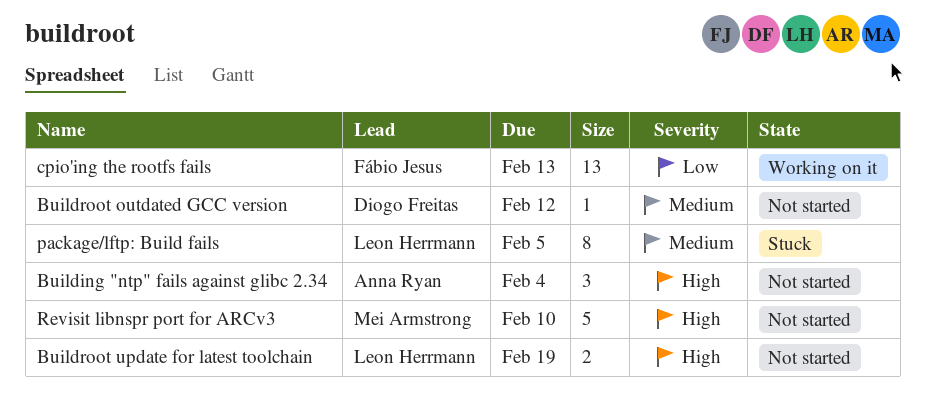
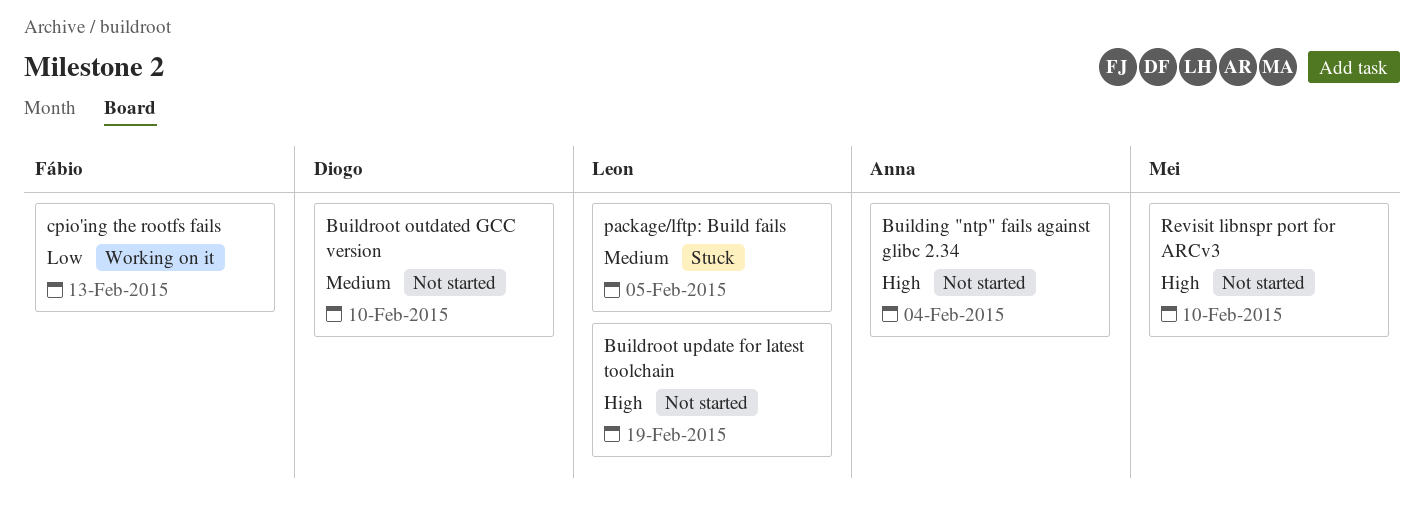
Buildroot outdated GCC version, due: Feb 12 -> Feb 10

